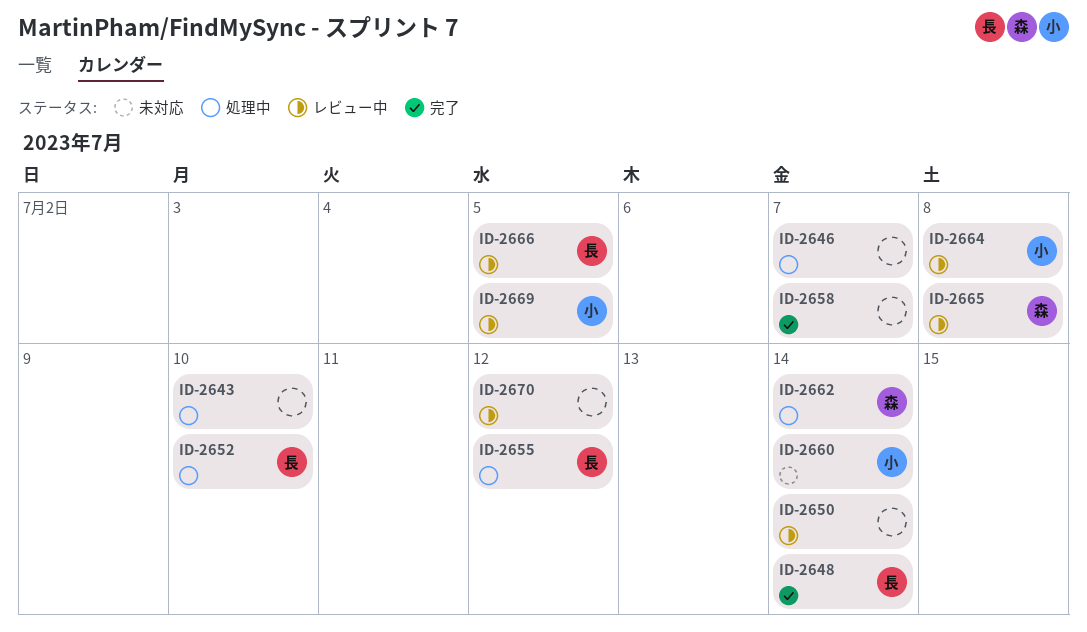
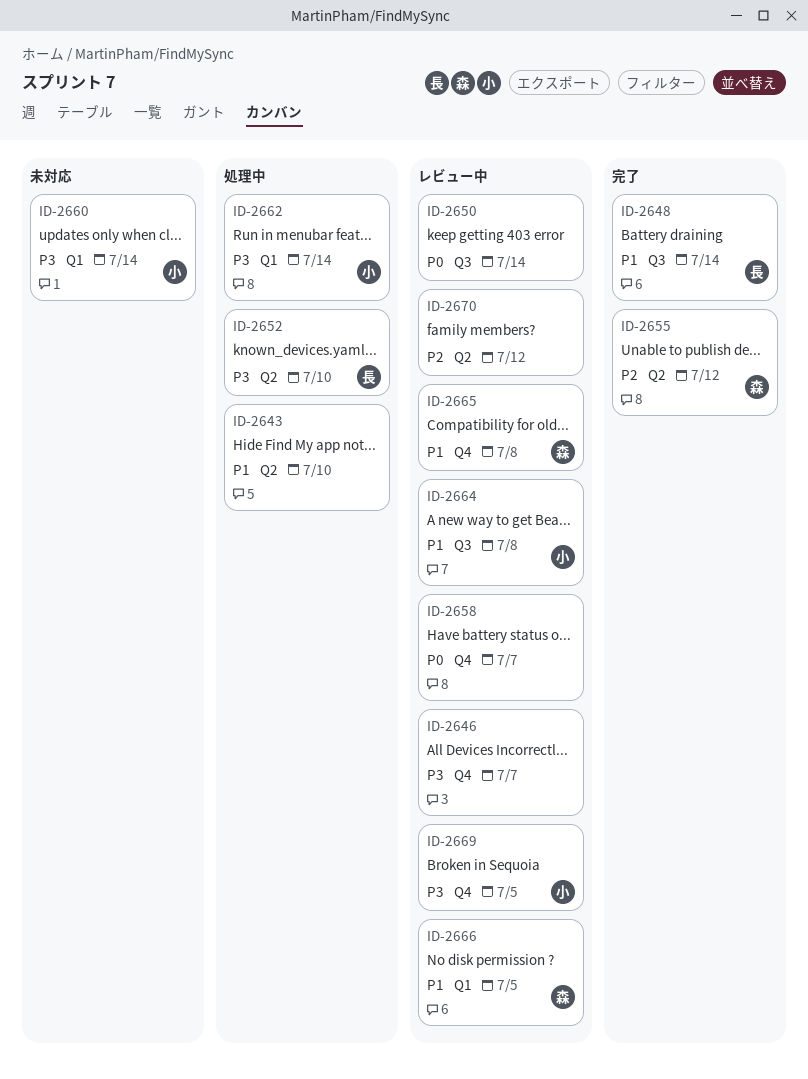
ID-2646, status: 処理中 -> レビュー中
ID-2655, status: 処理中 -> 完了
ID-2655, owner: 長 -> 森
ID-2658, status: 完了 -> レビュー中
ID-2662, owner: 森 -> 小
ID-2666, owner: 長 -> 森

